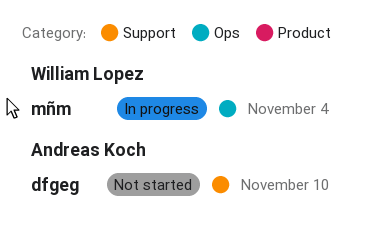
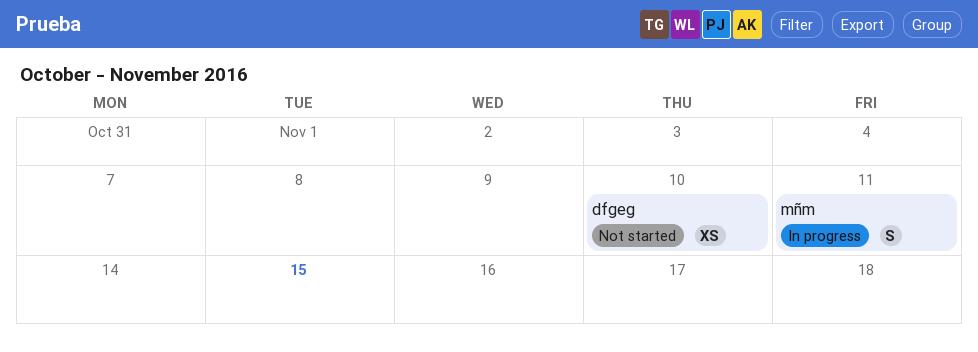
mñm, due: Nov 4 -> Nov 11

